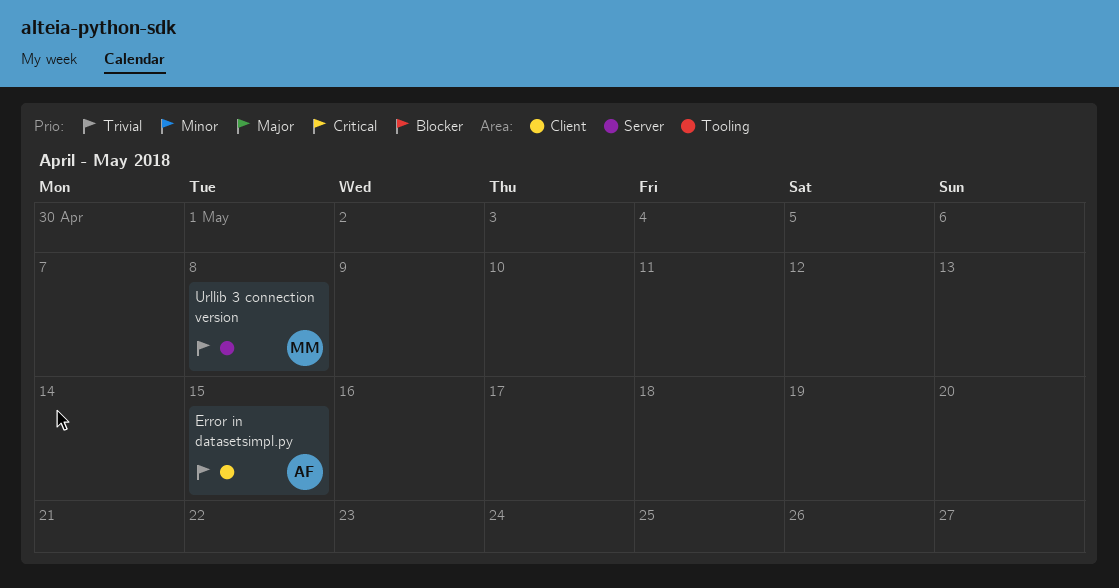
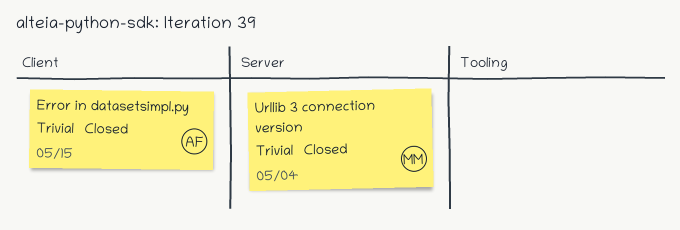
Urllib 3 connection version, due: May 8 -> May 4

